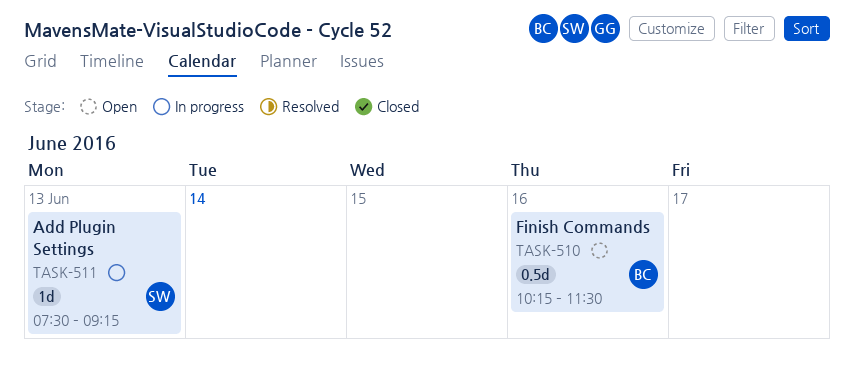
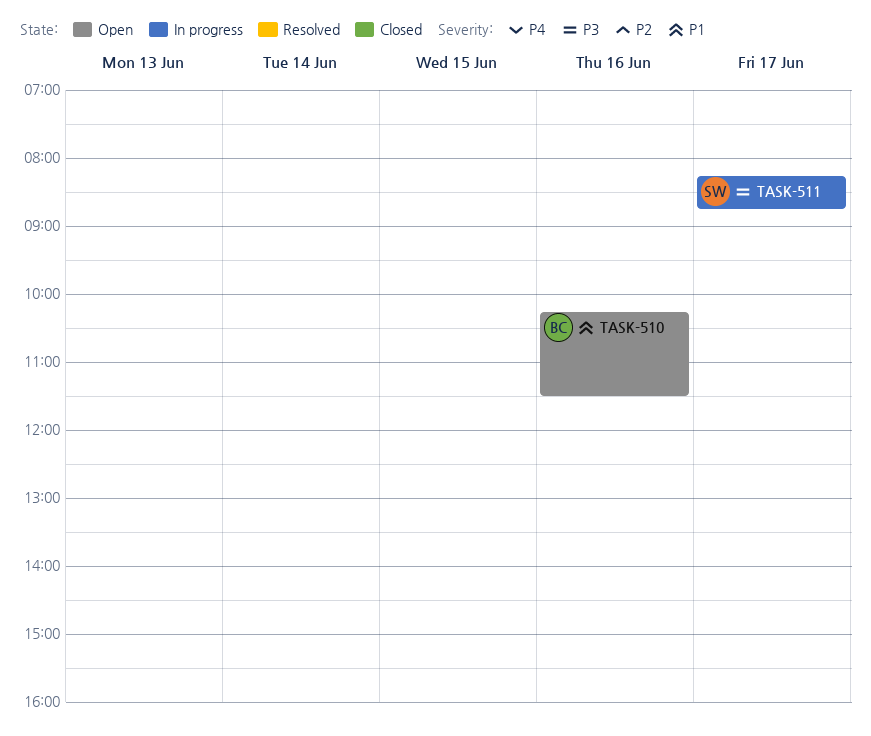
TASK-511, day: Jun 13 -> Jun 17
TASK-511, begins: 07:30 -> 08:15
TASK-511, ends: 09:15 -> 08:45

